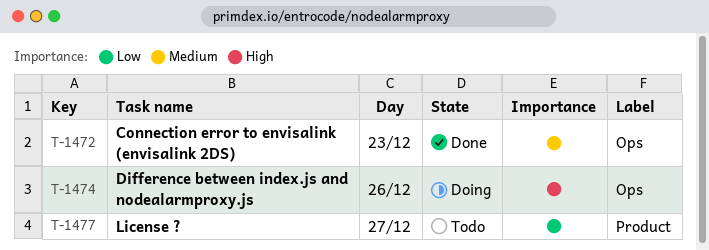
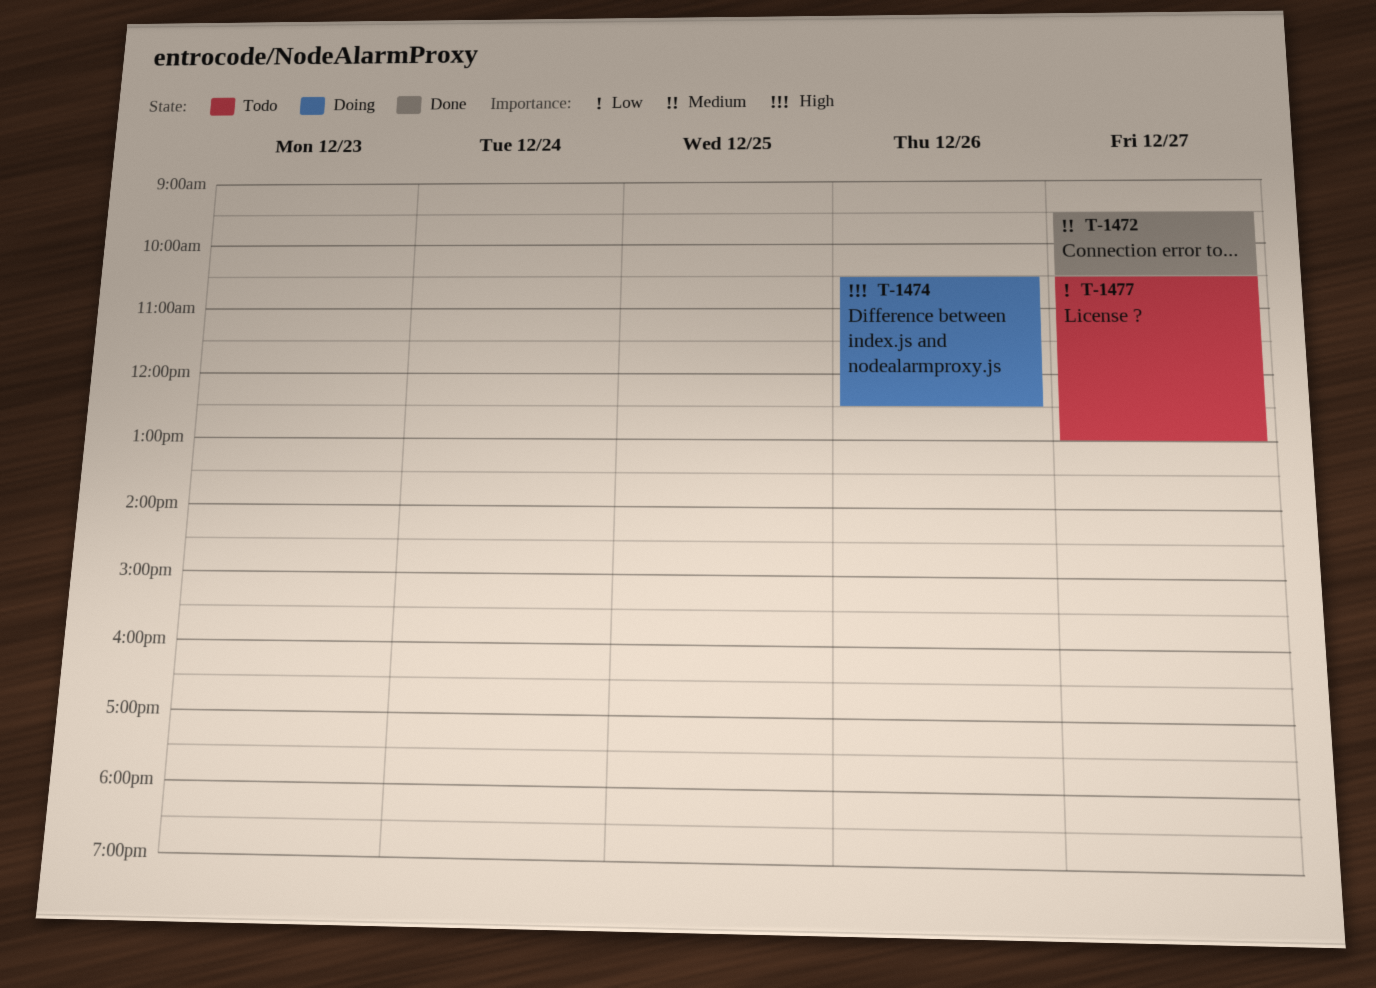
T-1472, day: Dec 23 -> Dec 27

